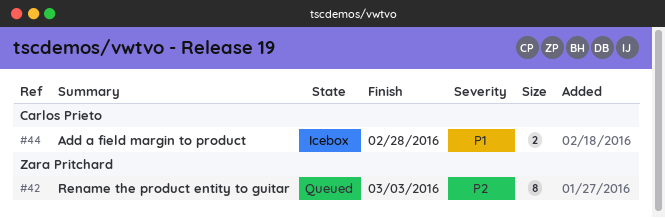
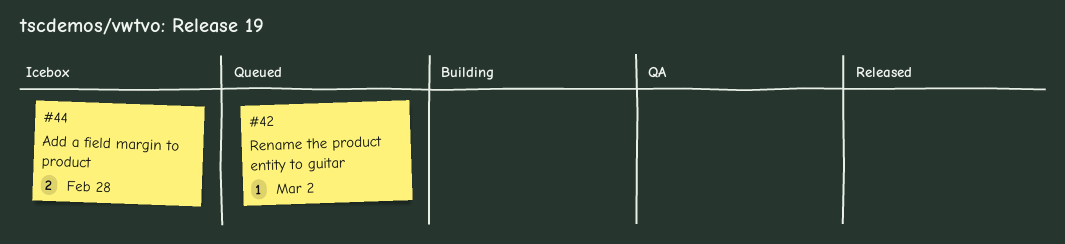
#42, estimate: 8 -> 1
#42, due: Mar 3 -> Mar 2

